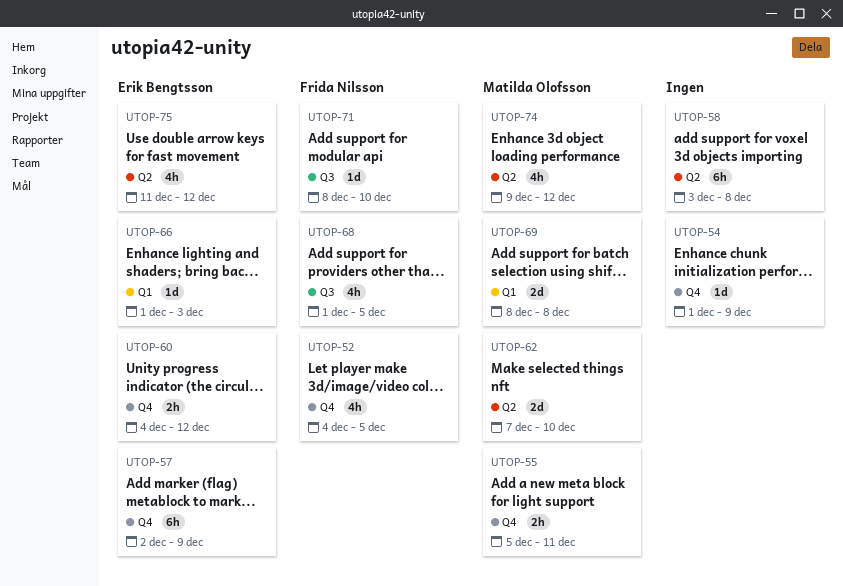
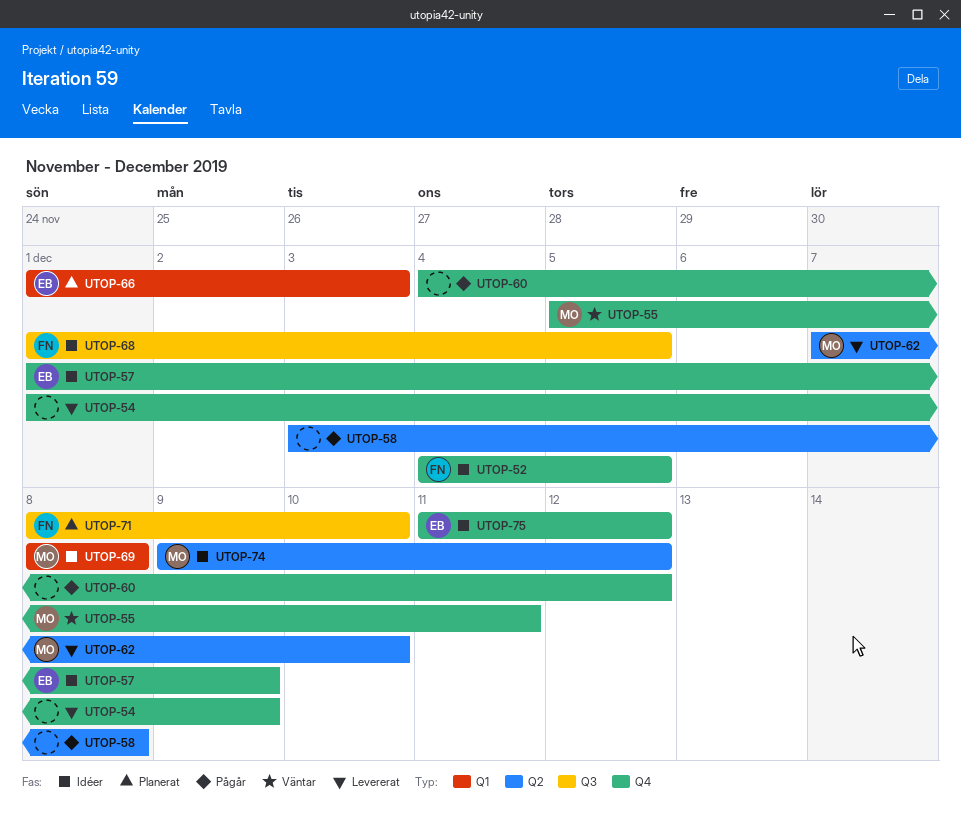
UTOP-57, start: Dec 2 -> Dec 1
UTOP-60, owner: Erik Bengtsson -> none
UTOP-75, label: Q2 -> Q4

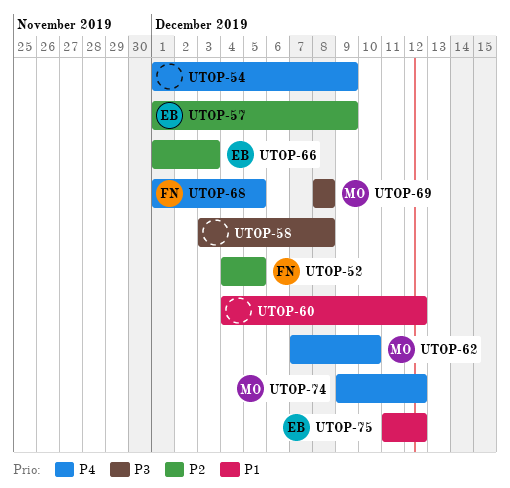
UTOP-55: present -> none
UTOP-71: present -> none

